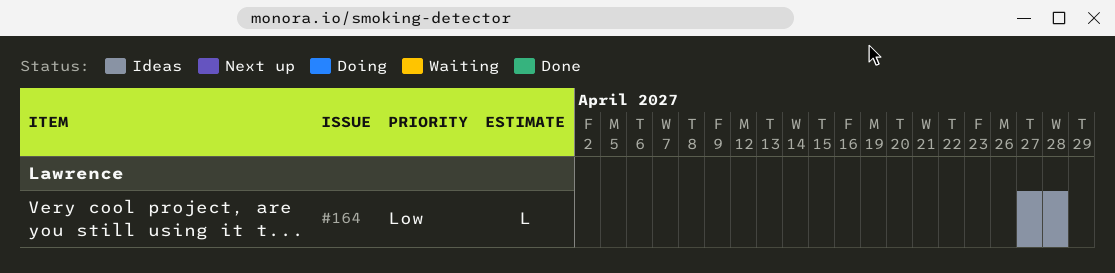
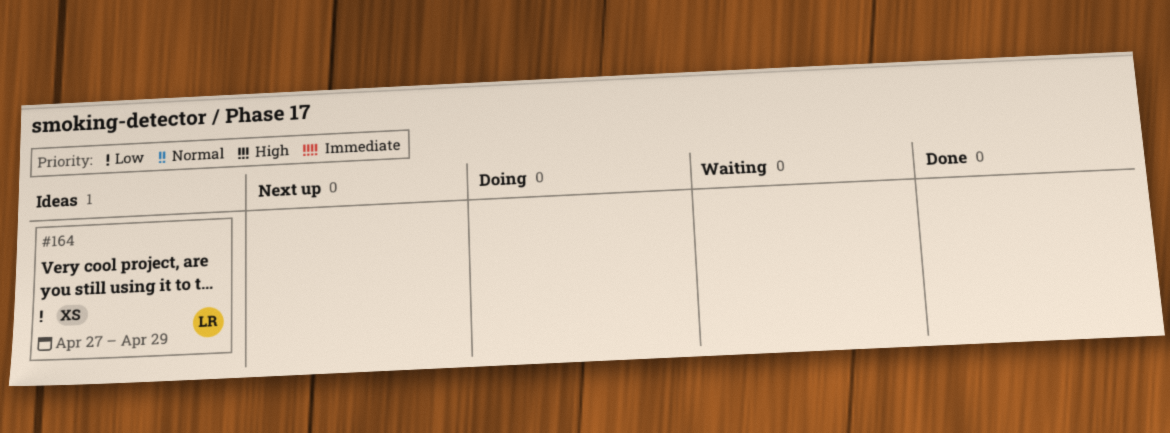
#164, estimate: L -> XS
#164, due: Apr 28 -> Apr 29

